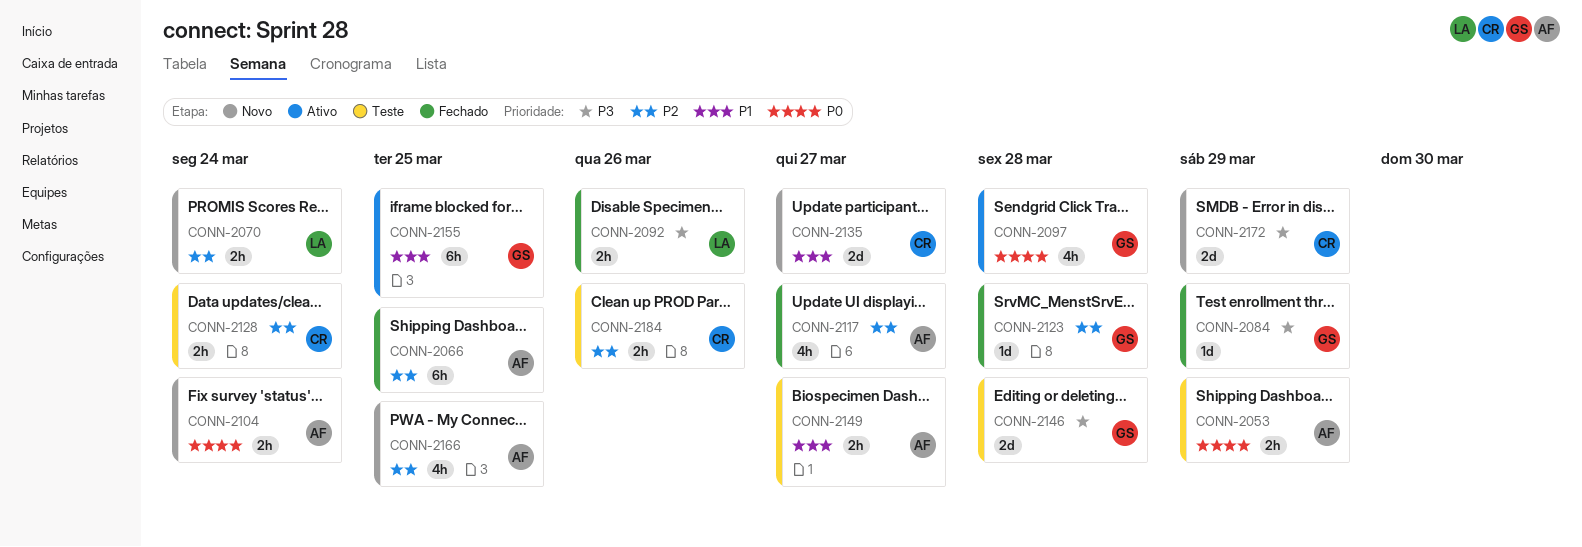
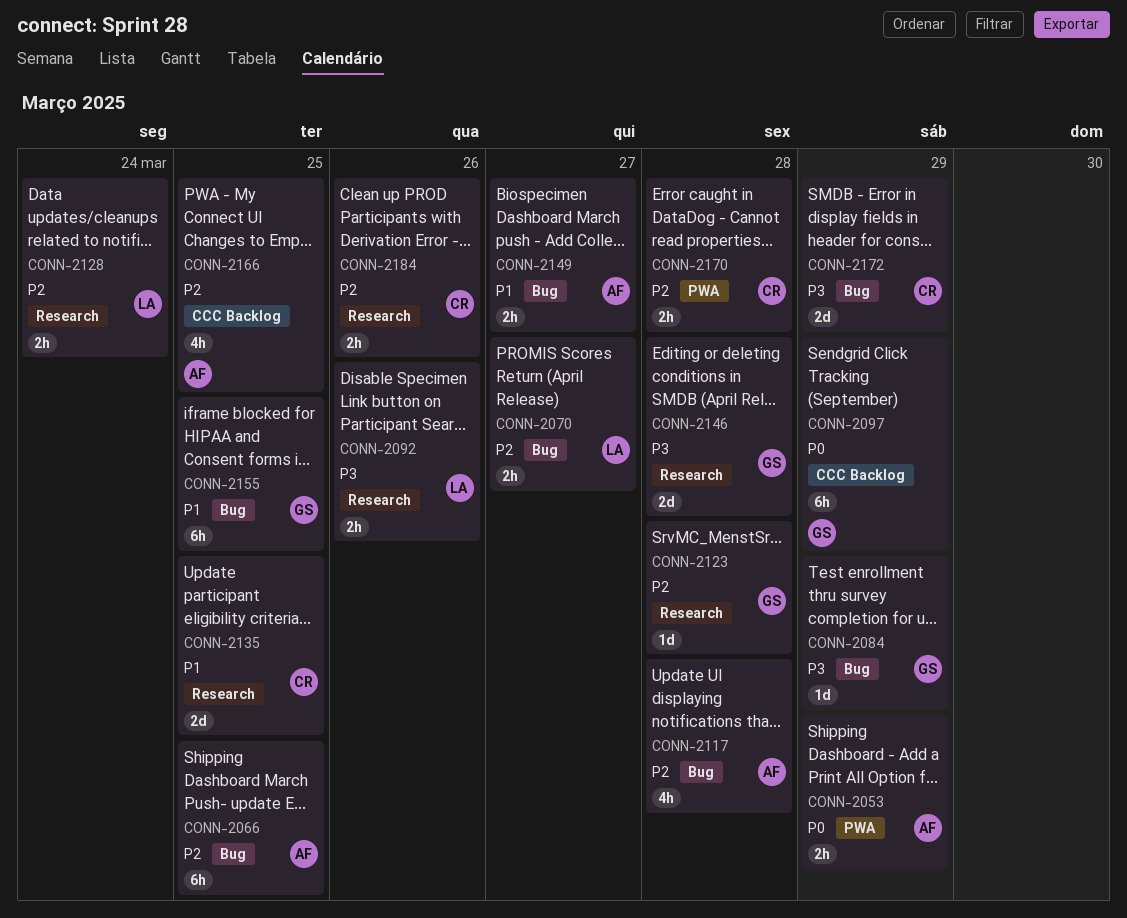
CONN-2070, due: Mar 24 -> Mar 27
CONN-2097, estimate: 4h -> 6h
CONN-2097, due: Mar 28 -> Mar 29
CONN-2104: present -> none
CONN-2117, due: Mar 27 -> Mar 28
CONN-2128, owner: CR -> LA
CONN-2135, due: Mar 27 -> Mar 25
CONN-2170: none -> present

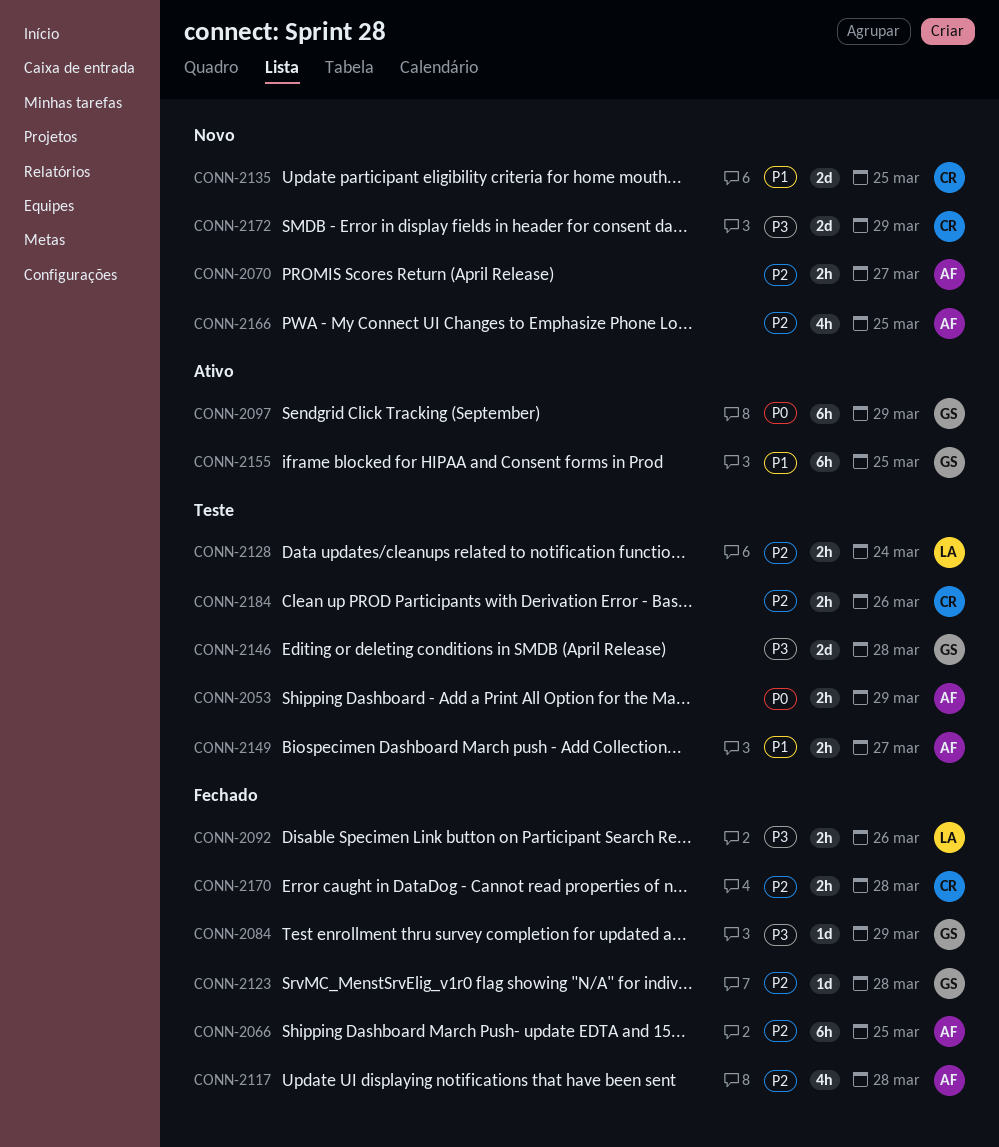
CONN-2070, owner: LA -> AF

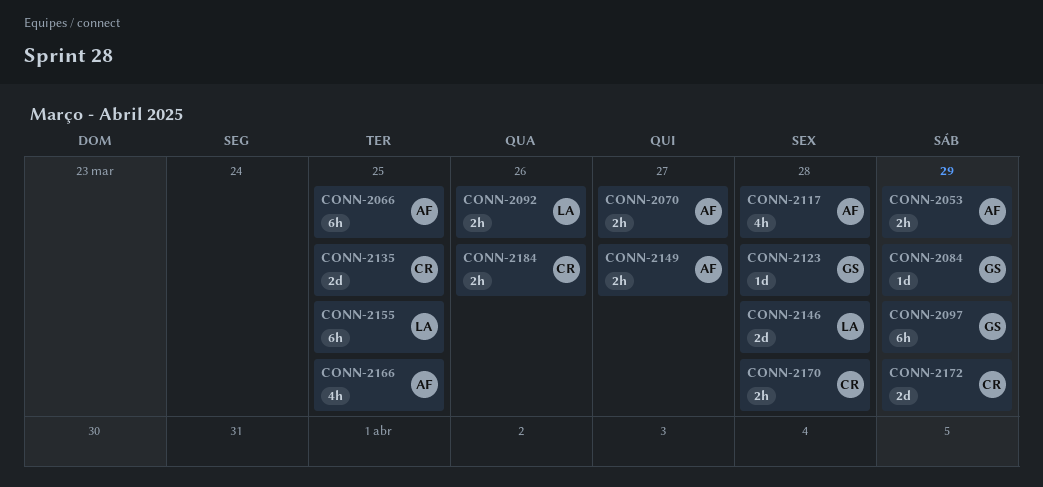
CONN-2128: present -> none
CONN-2146, owner: GS -> LA
CONN-2155, owner: GS -> LA

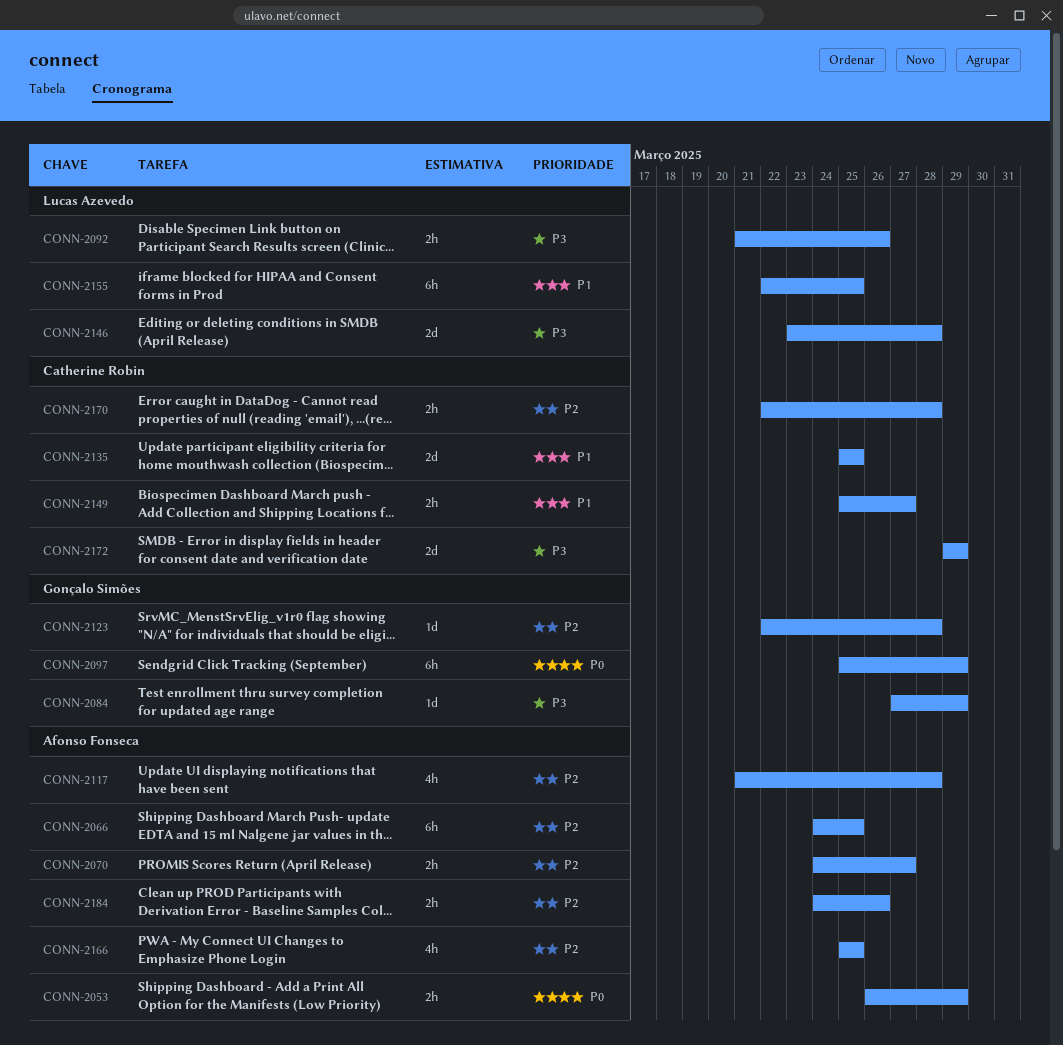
CONN-2149, owner: Afonso Fonseca -> Catherine Robin
CONN-2184, owner: Catherine Robin -> Afonso Fonseca

